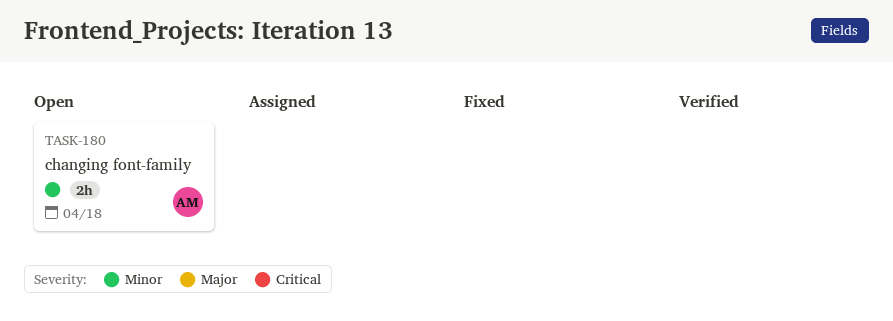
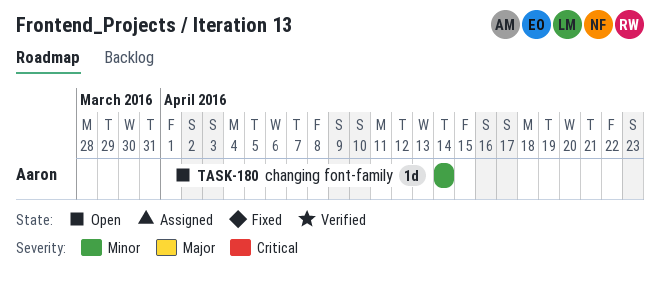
TASK-180, estimate: 2h -> 1d
TASK-180, due: Apr 18 -> Apr 14

